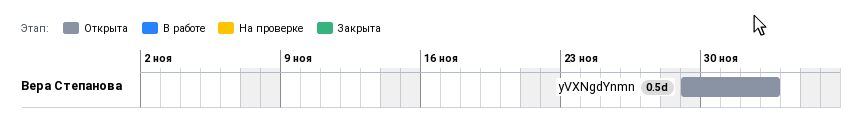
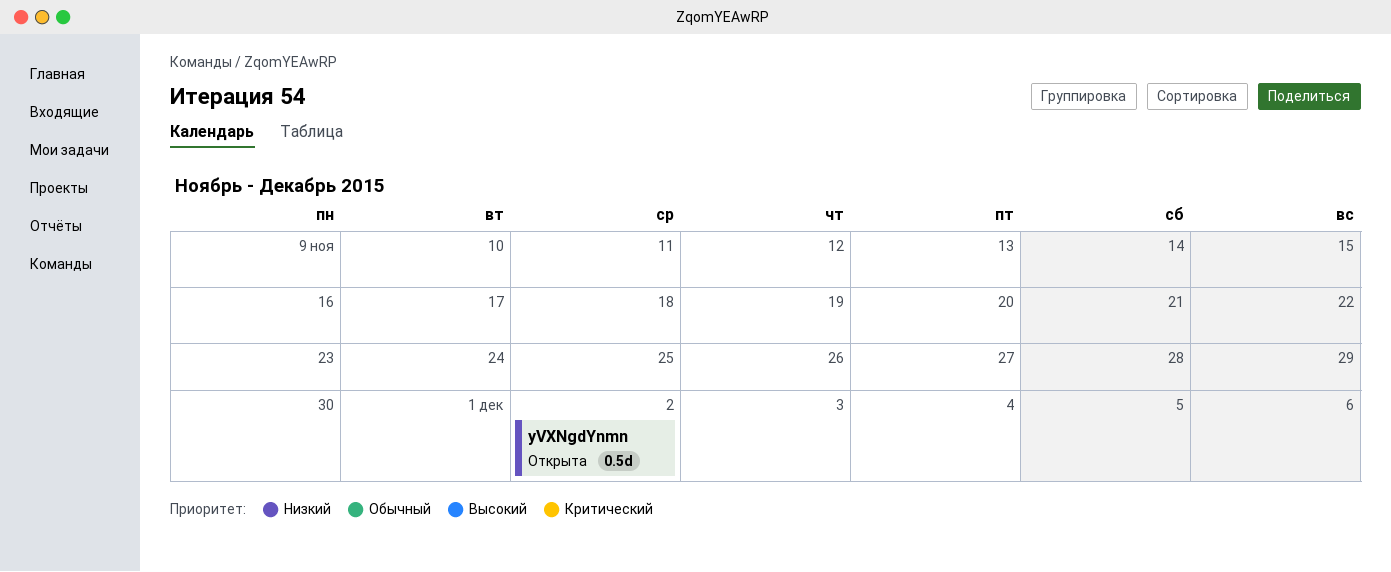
yVXNgdYnmn, due: Dec 3 -> Dec 2

